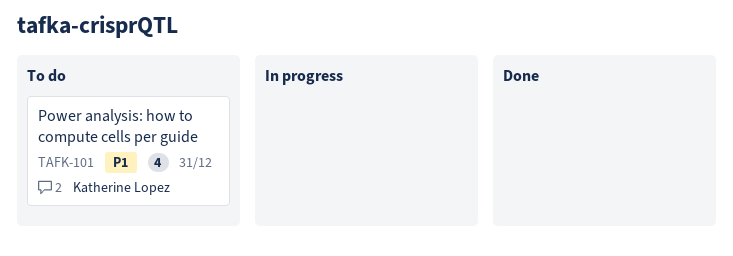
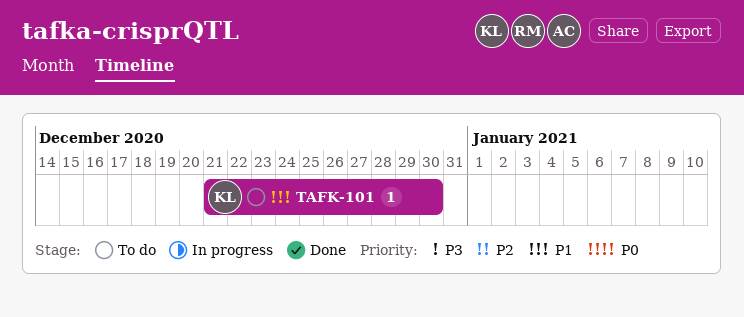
TAFK-101, estimate: 4 -> 1
TAFK-101, due: Dec 31 -> Dec 30

